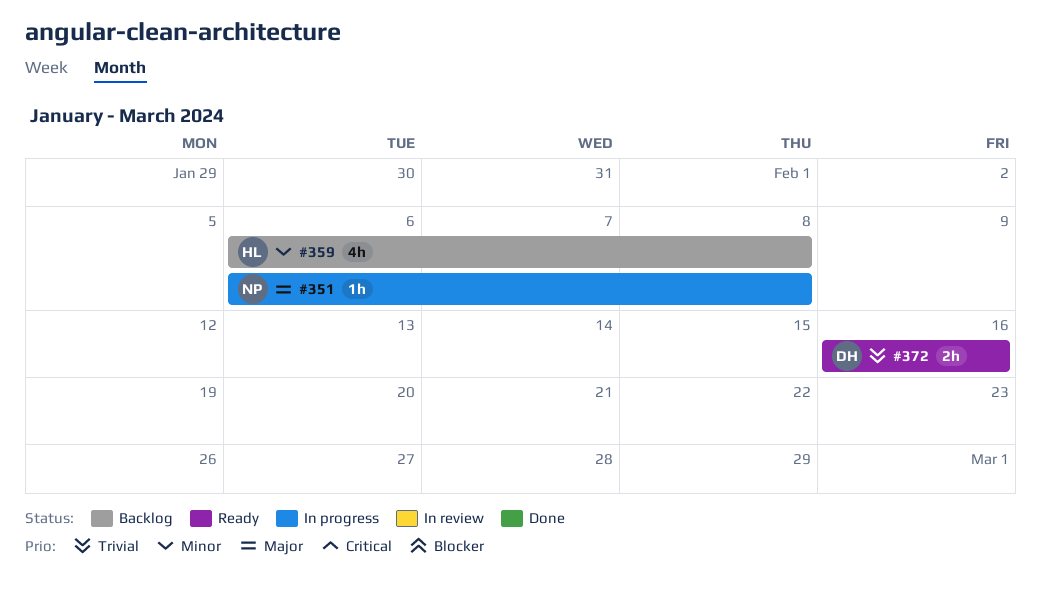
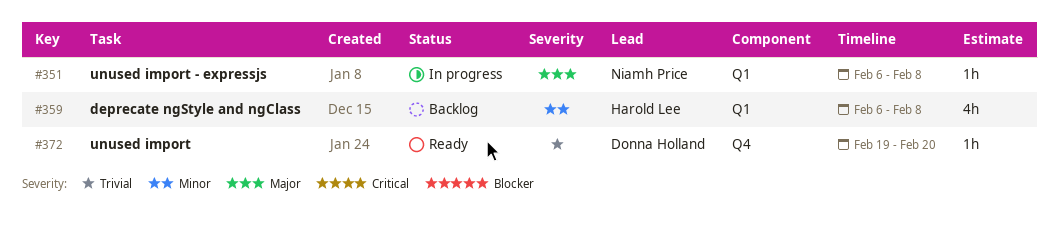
#372, estimate: 2h -> 1h
#372, start: Feb 16 -> Feb 19
#372, due: Feb 16 -> Feb 20

